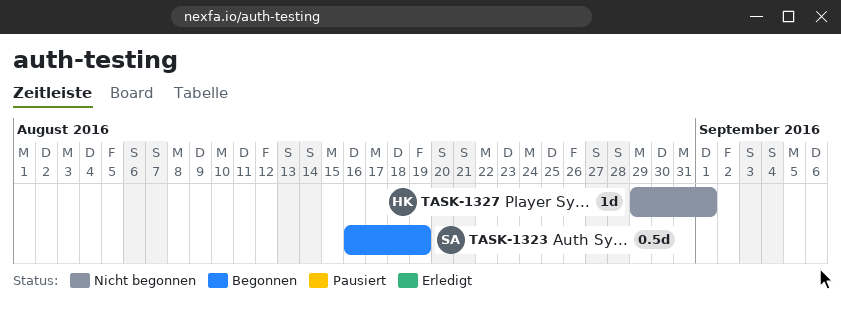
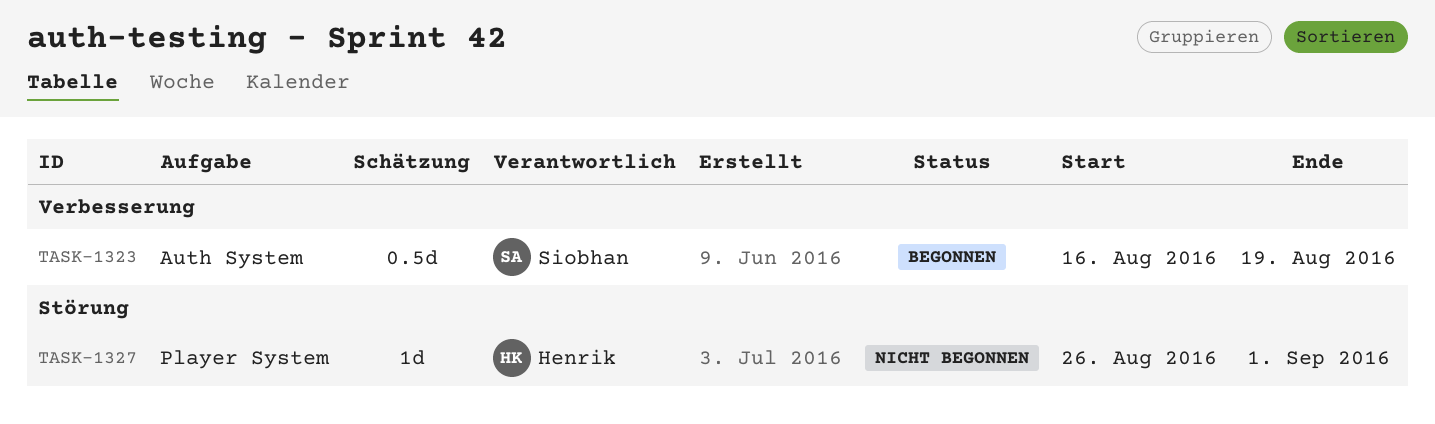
TASK-1327, start: Aug 29 -> Aug 26

